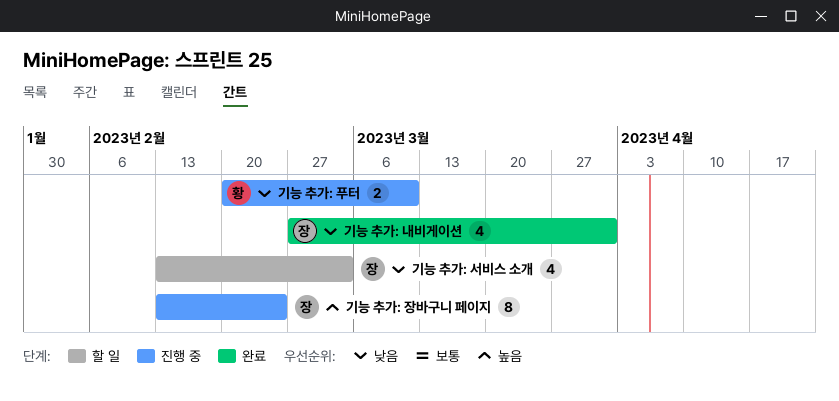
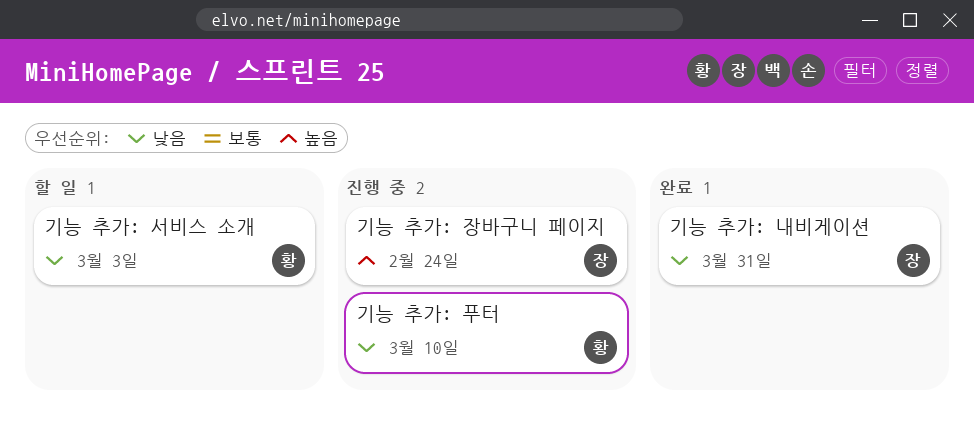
기능 추가: 서비스 소개, owner: 장 -> 황

